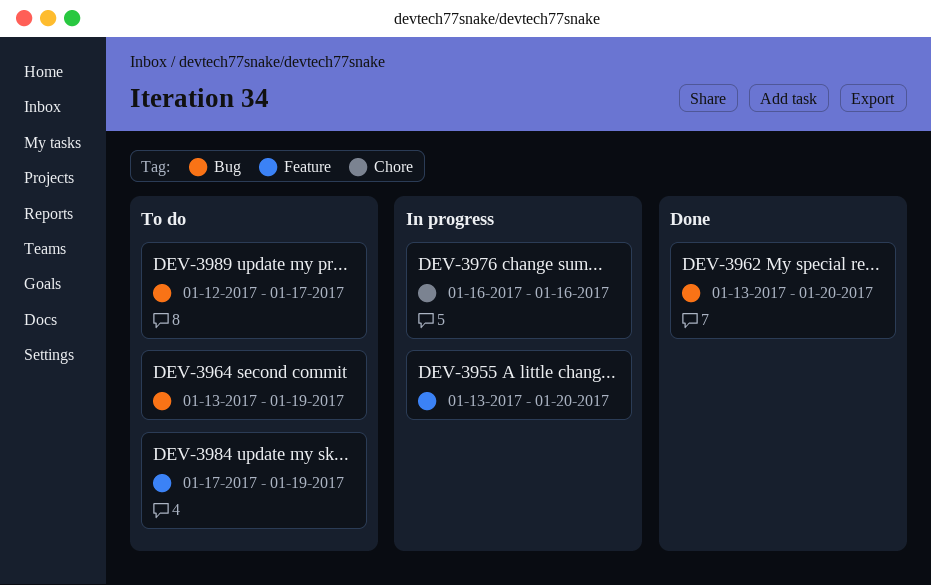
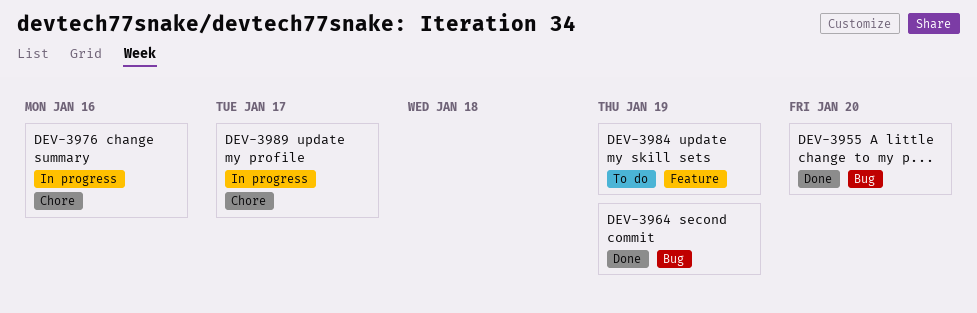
DEV-3955, status: In progress -> Done
DEV-3955, label: Feature -> Bug
DEV-3962: present -> none
DEV-3964, status: To do -> Done
DEV-3989, status: To do -> In progress
DEV-3989, label: Bug -> Chore

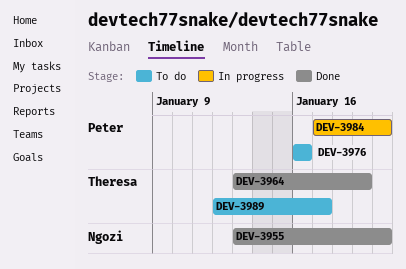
DEV-3976, status: In progress -> To do
DEV-3984, status: To do -> In progress
DEV-3984, due: Jan 19 -> Jan 20
DEV-3989, status: In progress -> To do

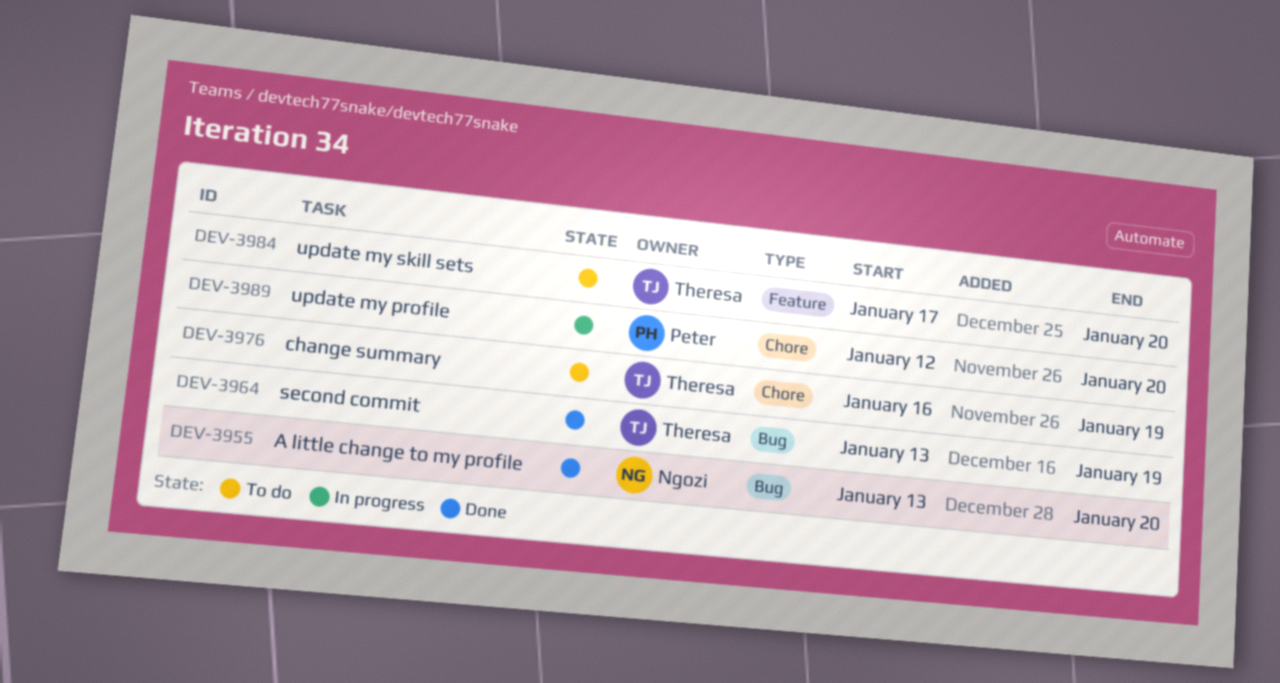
DEV-3976, owner: Peter -> Theresa
DEV-3976, due: Jan 16 -> Jan 19
DEV-3984, status: In progress -> To do
DEV-3984, owner: Peter -> Theresa
DEV-3989, status: To do -> In progress
DEV-3989, owner: Theresa -> Peter
DEV-3989, due: Jan 17 -> Jan 20

